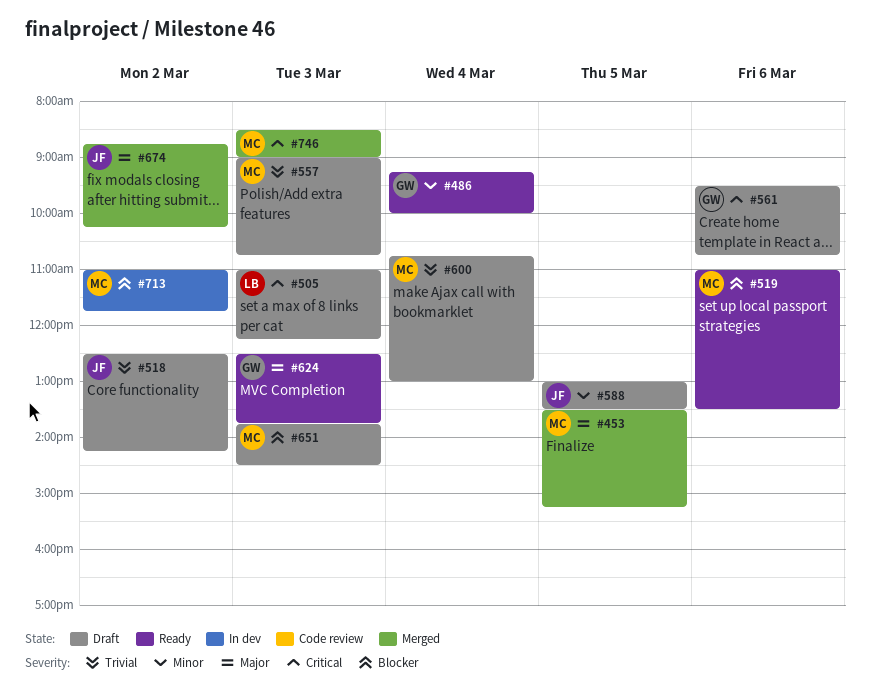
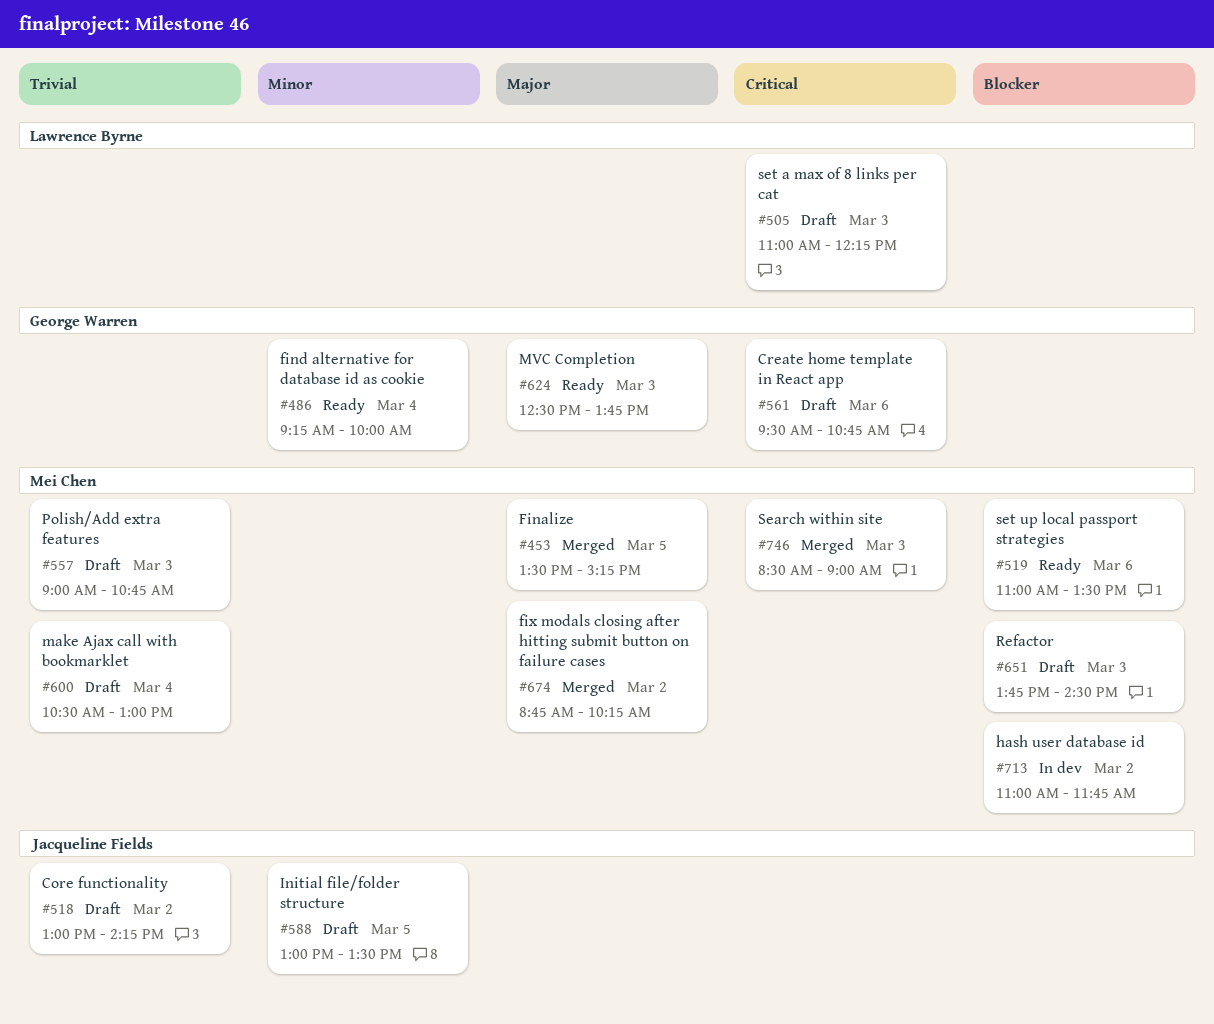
#518, begins: 12:30 -> 13:00
#600, begins: 10:45 -> 10:30
#674, owner: Jacqueline Fields -> Mei Chen

